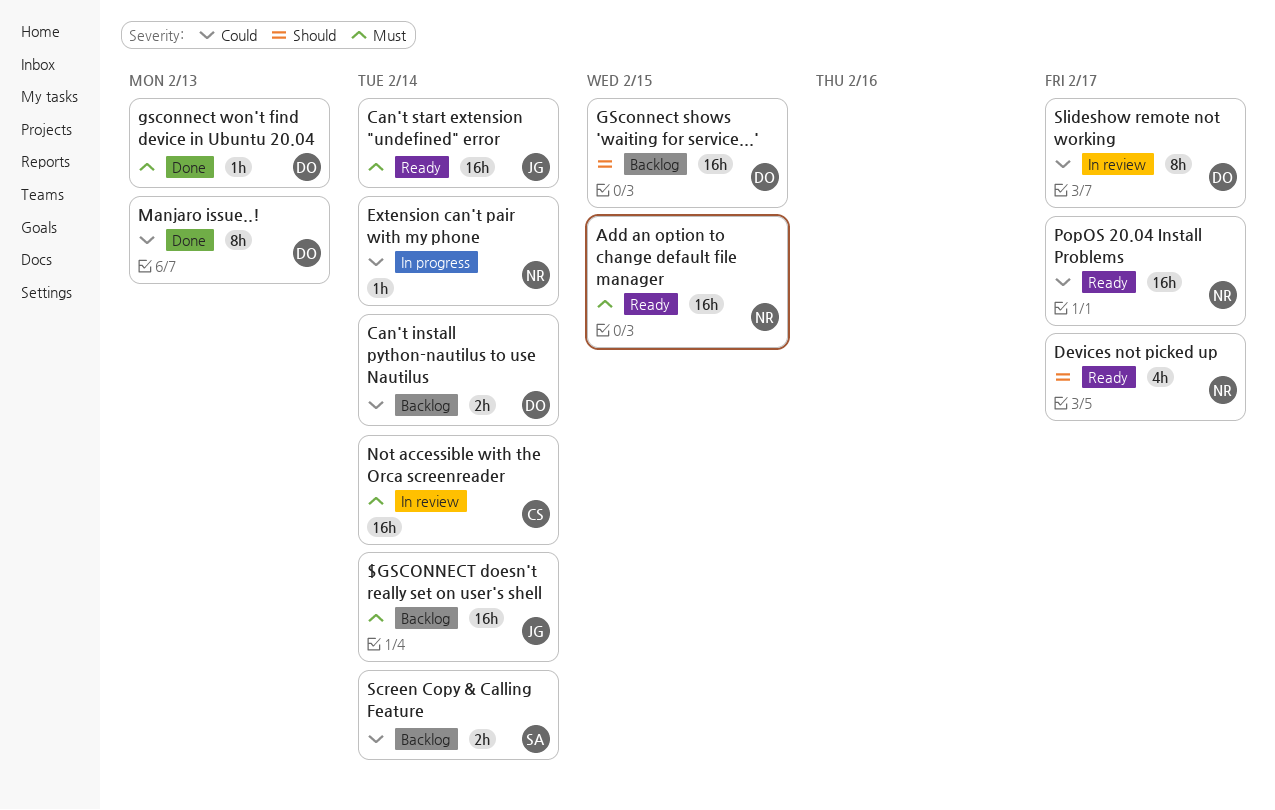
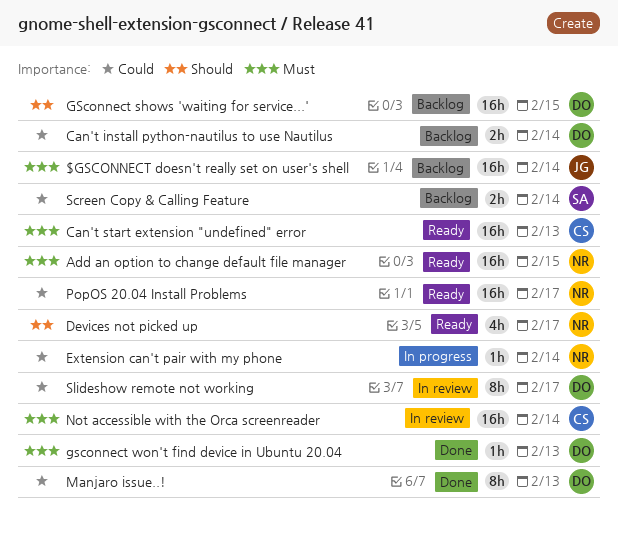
Can't start extension "undefined" error, owner: JG -> CS
Can't start extension "undefined" error, due: Feb 14 -> Feb 13

